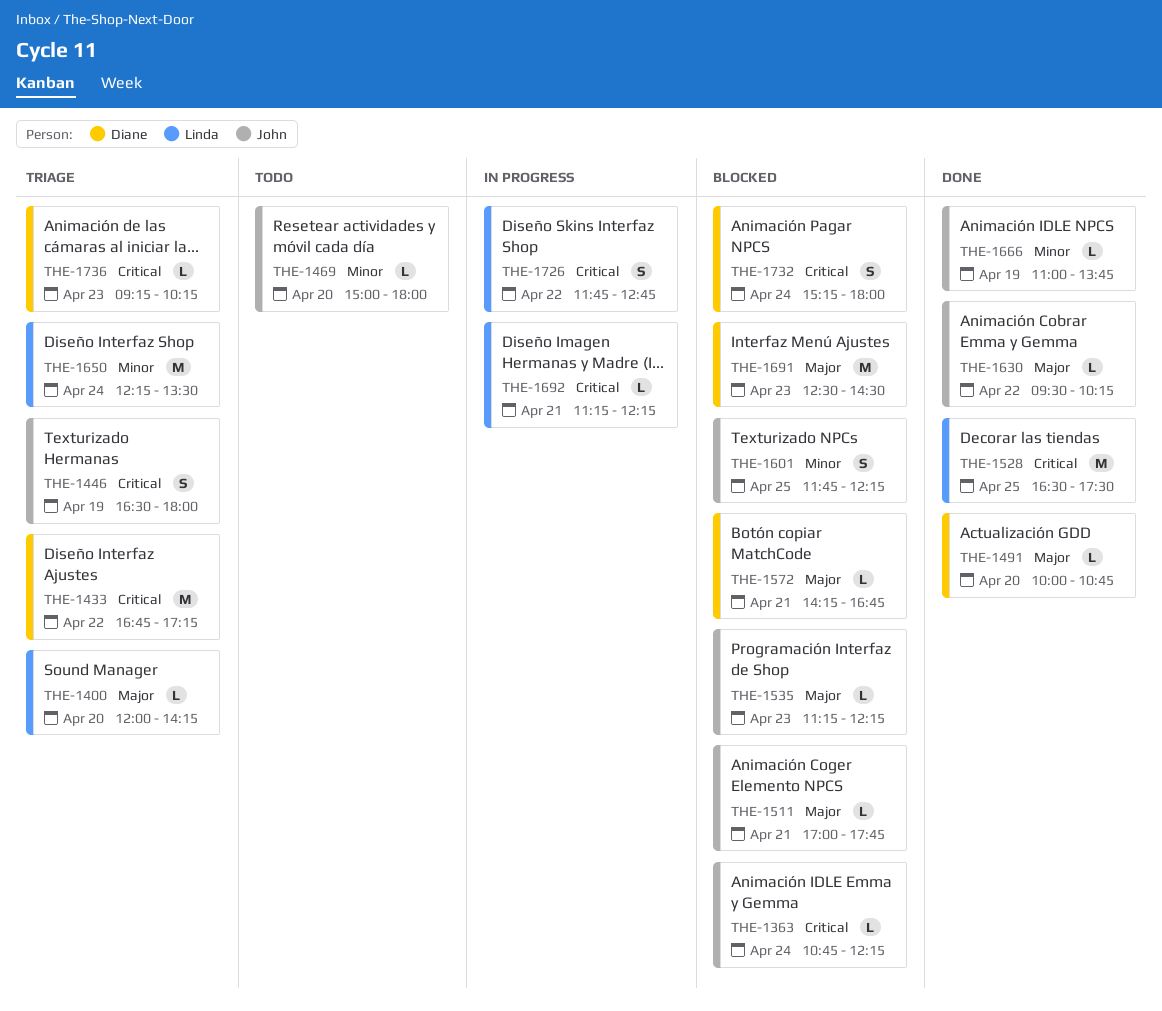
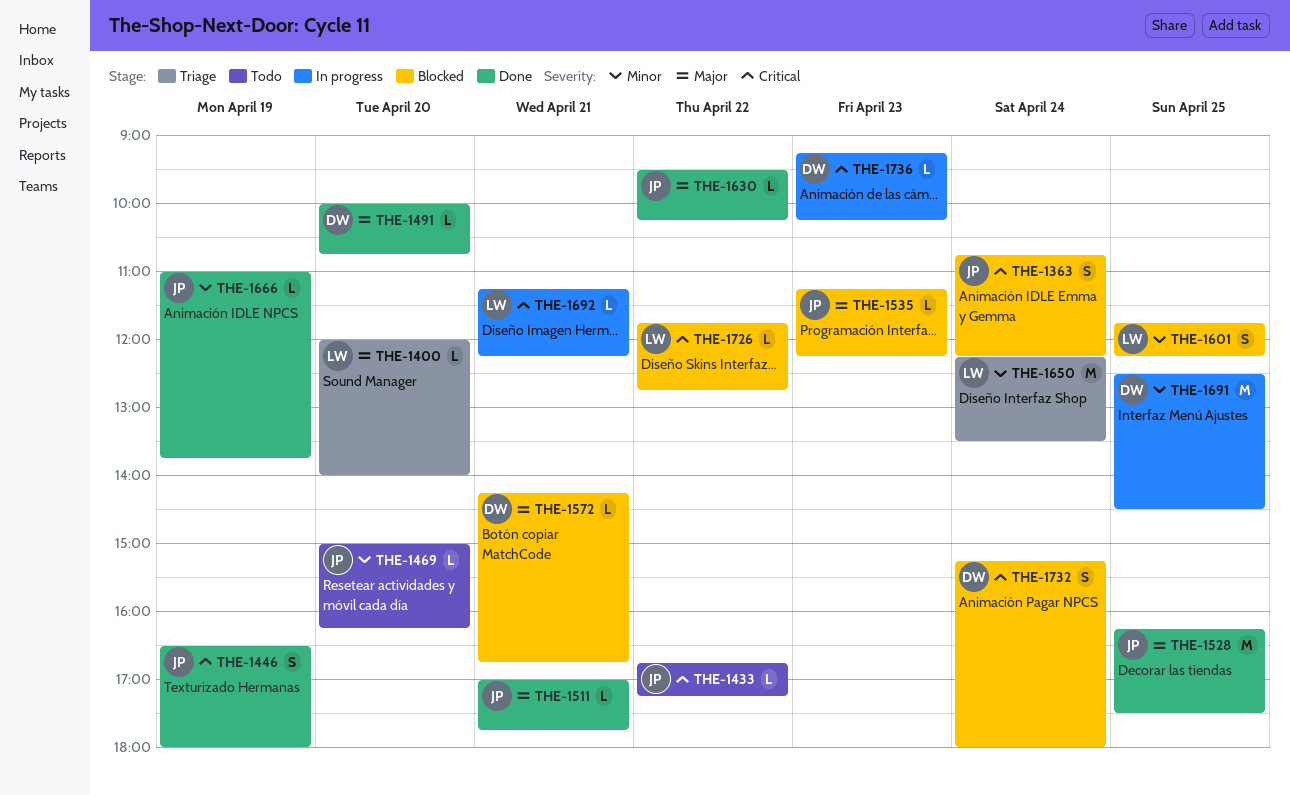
THE-1363, estimate: L -> S
THE-1400, ends: 14:15 -> 14:00
THE-1433, status: Triage -> Todo
THE-1433, owner: Diane -> John
THE-1433, estimate: M -> L
THE-1446, status: Triage -> Done
THE-1469, ends: 18:00 -> 16:15
THE-1511, status: Blocked -> Done
THE-1528, owner: Linda -> John
THE-1528, priority: Critical -> Major
THE-1528, begins: 16:30 -> 16:15
THE-1601, owner: John -> Linda
THE-1691, status: Blocked -> In progress
THE-1691, priority: Major -> Minor
THE-1691, day: Apr 23 -> Apr 25
THE-1726, status: In progress -> Blocked
THE-1726, estimate: S -> L
THE-1736, status: Triage -> In progress

